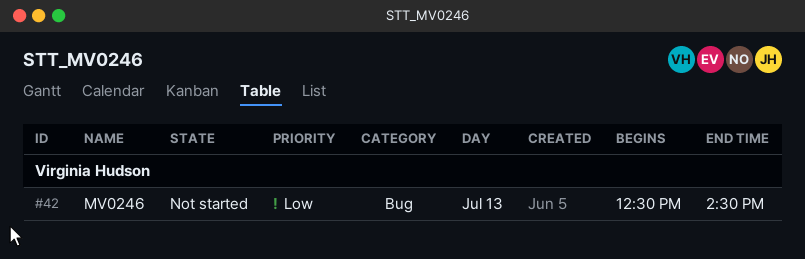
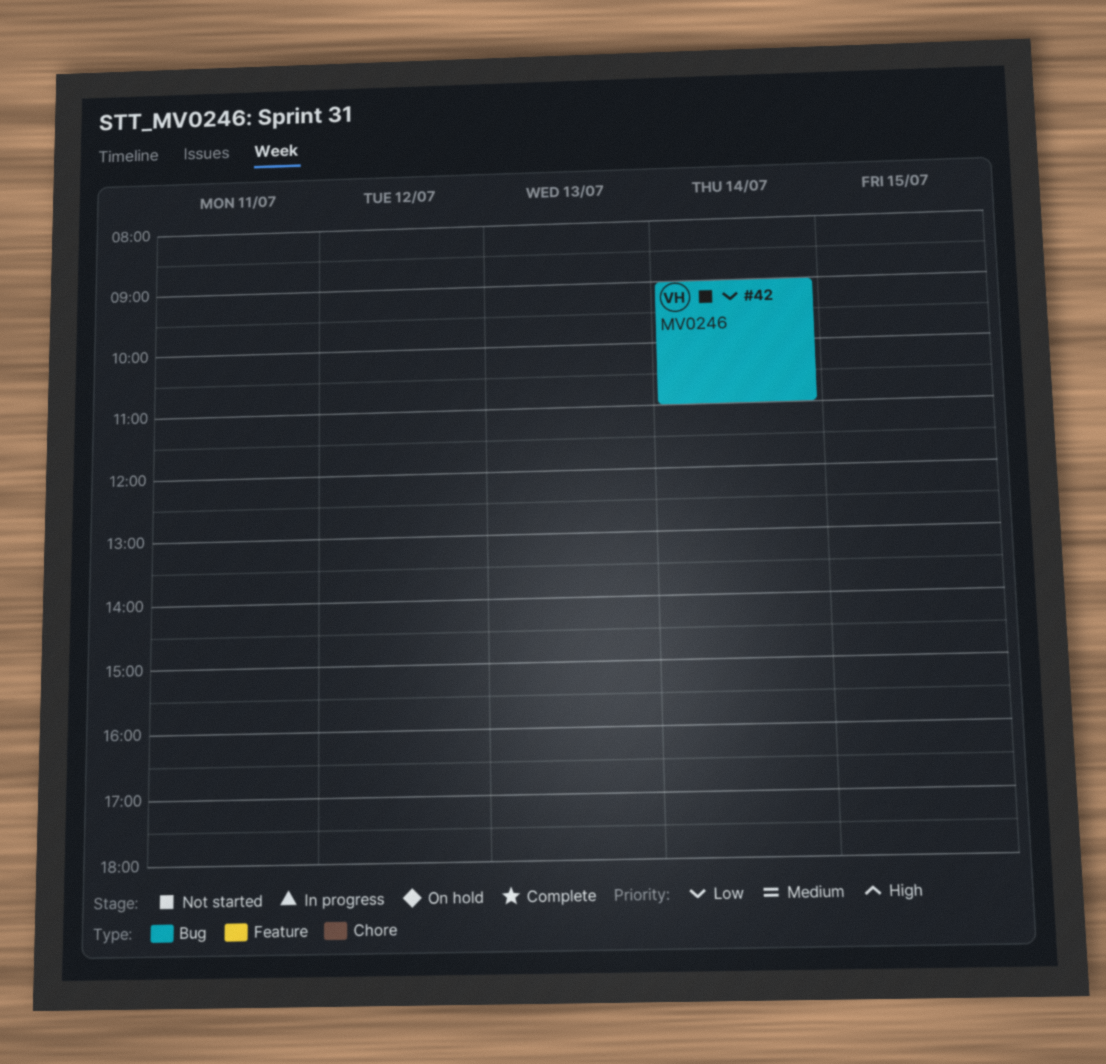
#42, day: Jul 13 -> Jul 14
#42, begins: 12:30 -> 09:00
#42, ends: 14:30 -> 11:00

